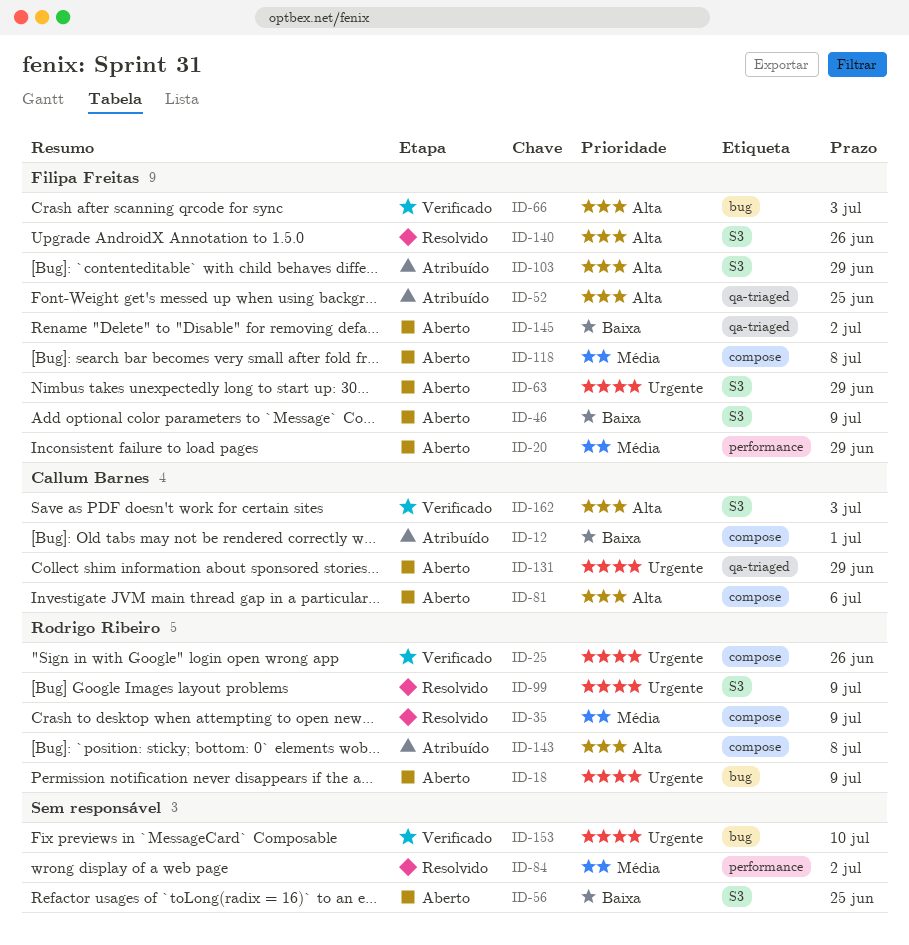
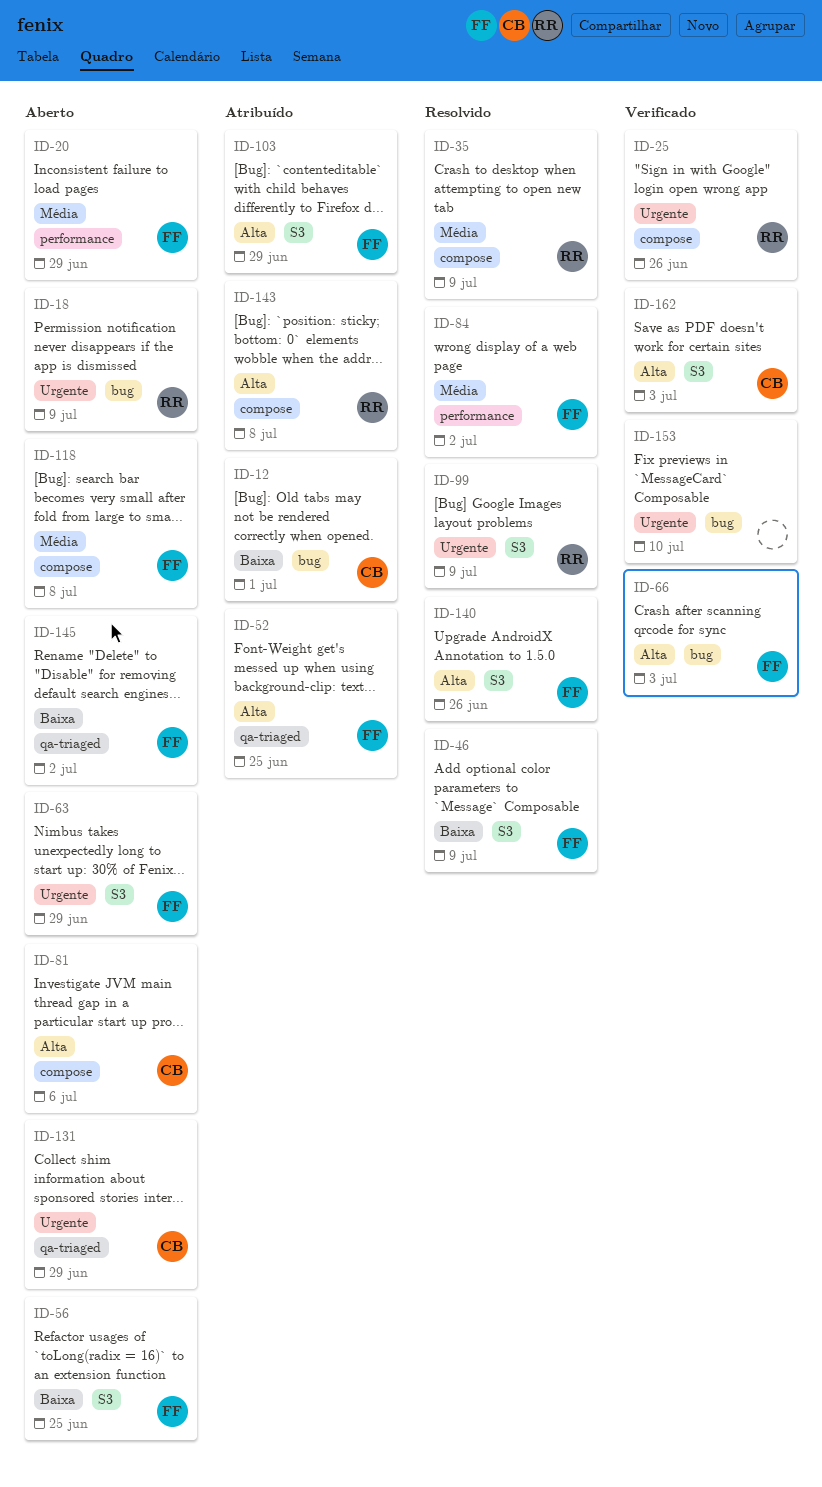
ID-12, label: compose -> bug
ID-46, status: Aberto -> Resolvido
ID-56, owner: none -> Filipa Freitas
ID-84, owner: none -> Filipa Freitas

